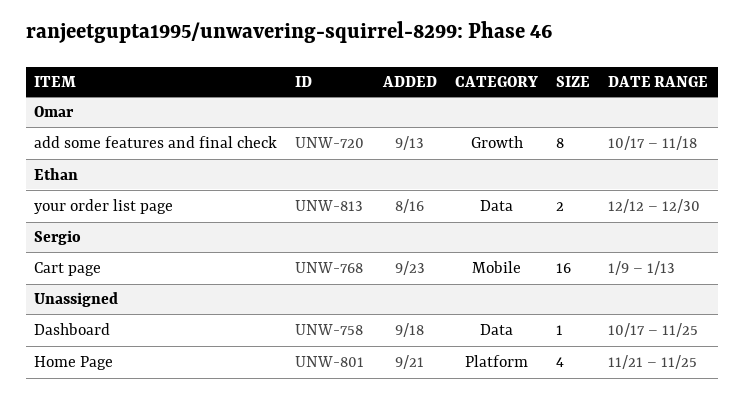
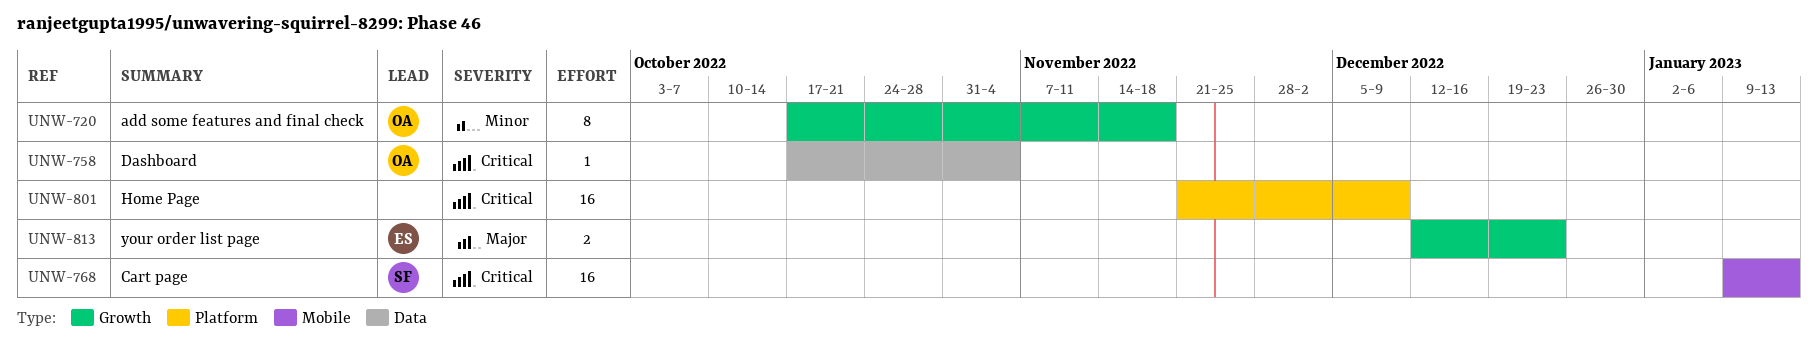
UNW-758, owner: none -> Omar
UNW-758, due: Nov 25 -> Nov 4
UNW-801, estimate: 4 -> 16
UNW-801, due: Nov 25 -> Dec 9
UNW-813, label: Data -> Growth
UNW-813, due: Dec 30 -> Dec 23

